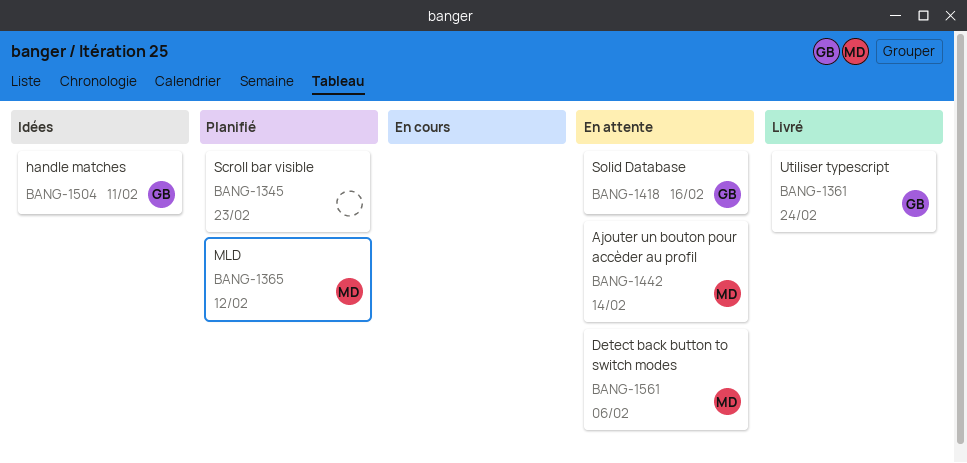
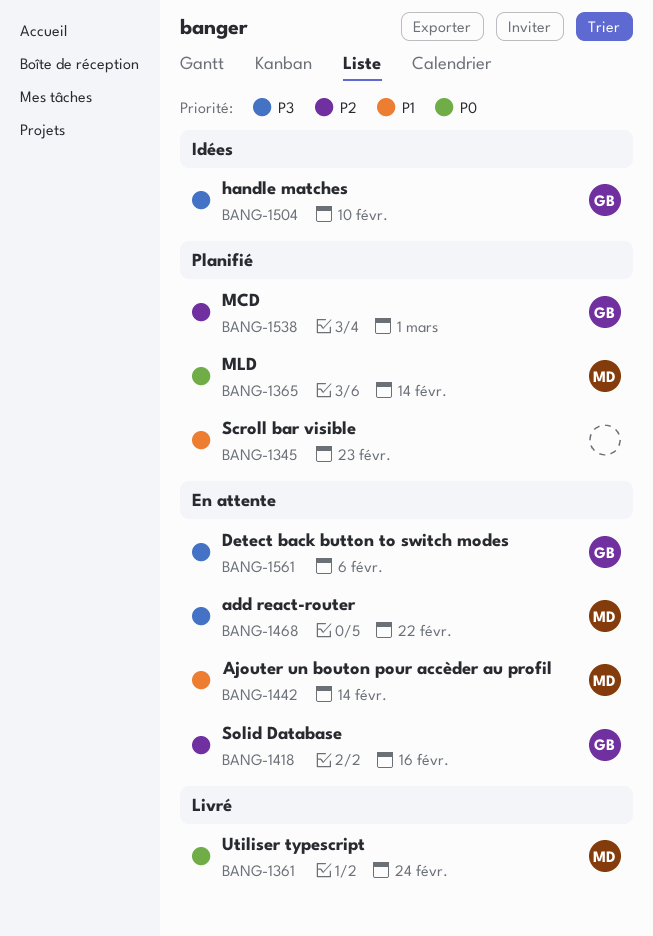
BANG-1361, owner: GB -> MD
BANG-1365, due: Feb 12 -> Feb 14
BANG-1468: none -> present
BANG-1504, due: Feb 11 -> Feb 10
BANG-1538: none -> present
BANG-1561, owner: MD -> GB

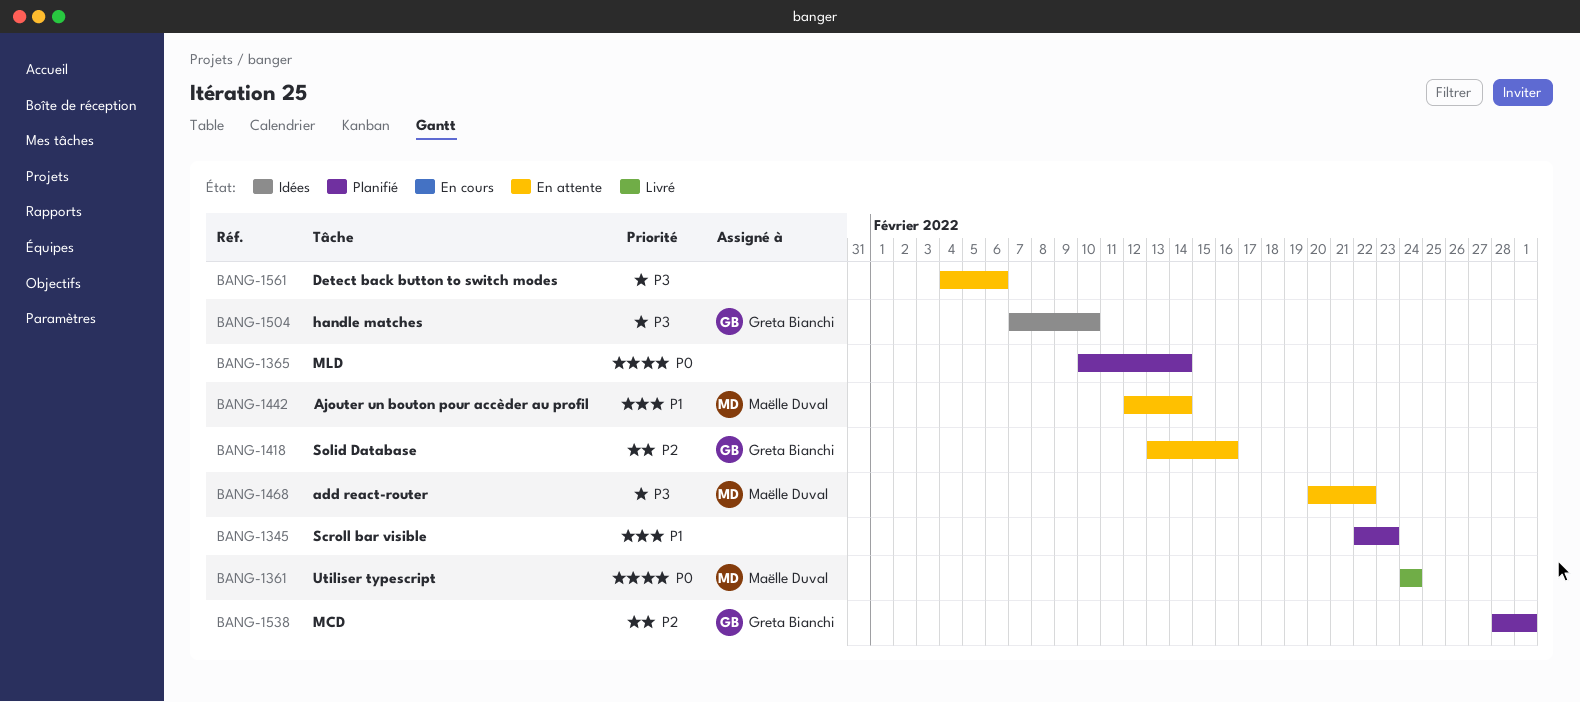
BANG-1365, owner: Maëlle Duval -> none
BANG-1561, owner: Greta Bianchi -> none

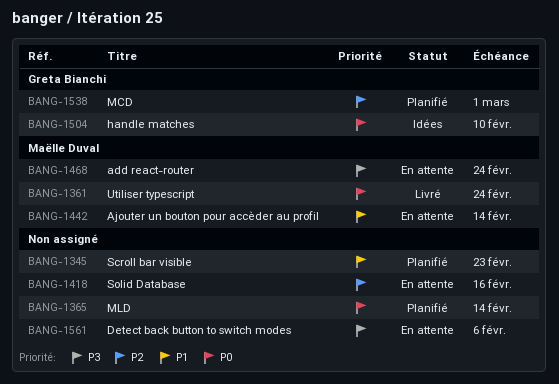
BANG-1418, owner: Greta Bianchi -> none
BANG-1468, due: Feb 22 -> Feb 24
BANG-1504, priority: P3 -> P0

